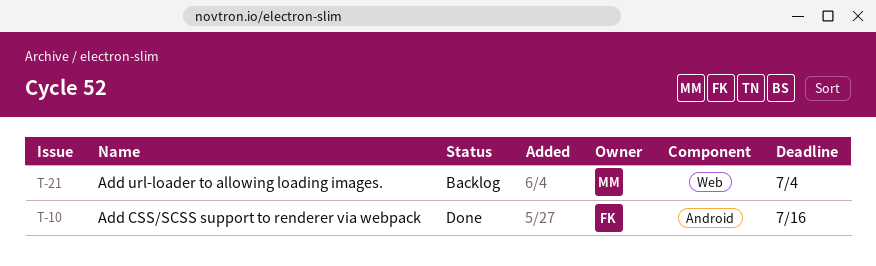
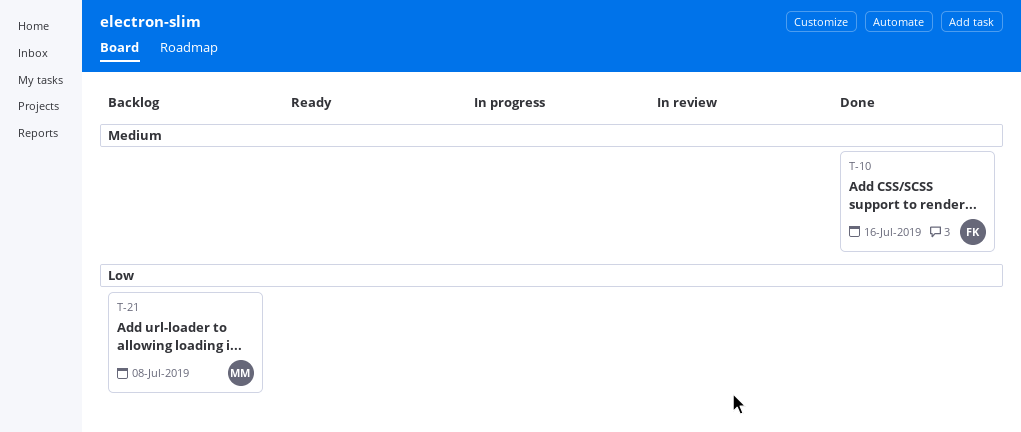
T-21, due: Jul 4 -> Jul 8

